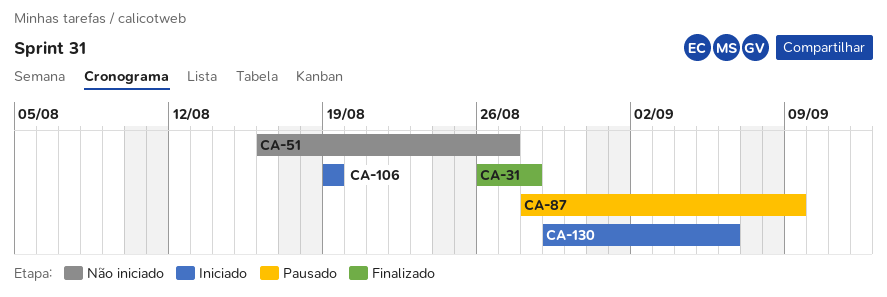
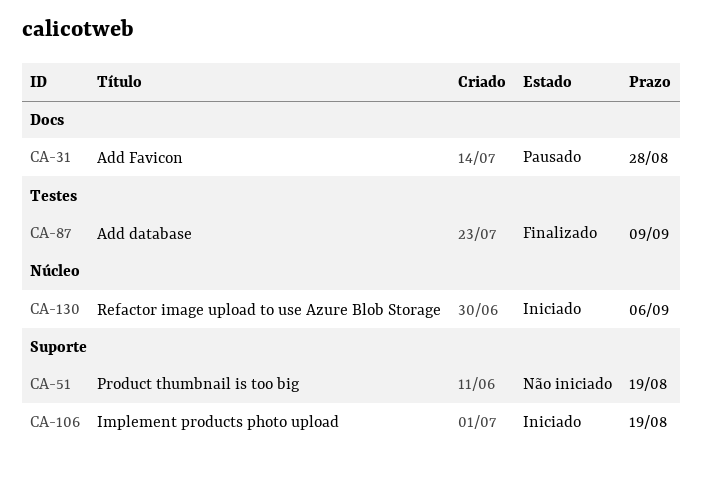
CA-31, status: Finalizado -> Pausado
CA-51, due: Aug 27 -> Aug 19
CA-87, status: Pausado -> Finalizado

